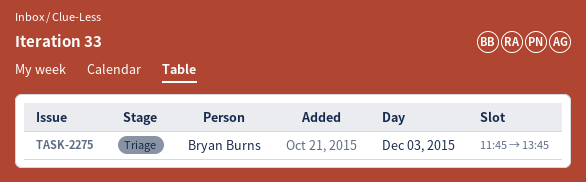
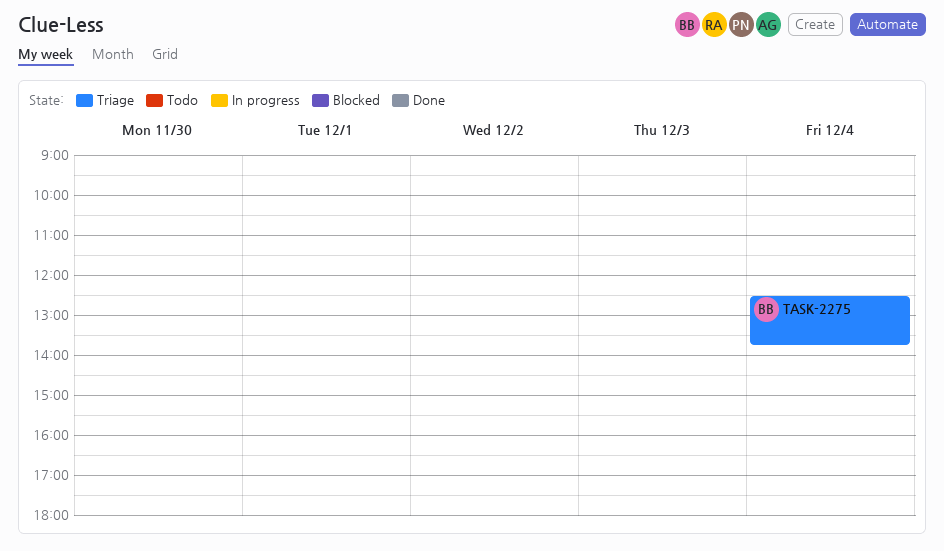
TASK-2275, day: Dec 3 -> Dec 4
TASK-2275, begins: 11:45 -> 12:30

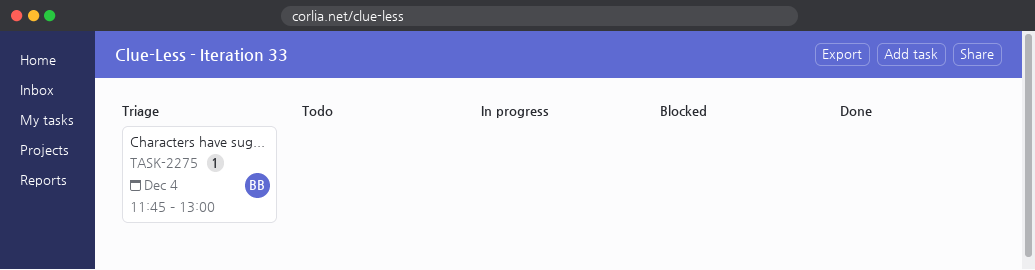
TASK-2275, begins: 12:30 -> 11:45
TASK-2275, ends: 13:45 -> 13:00

